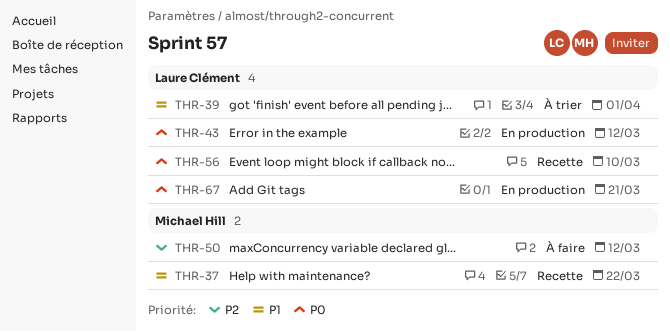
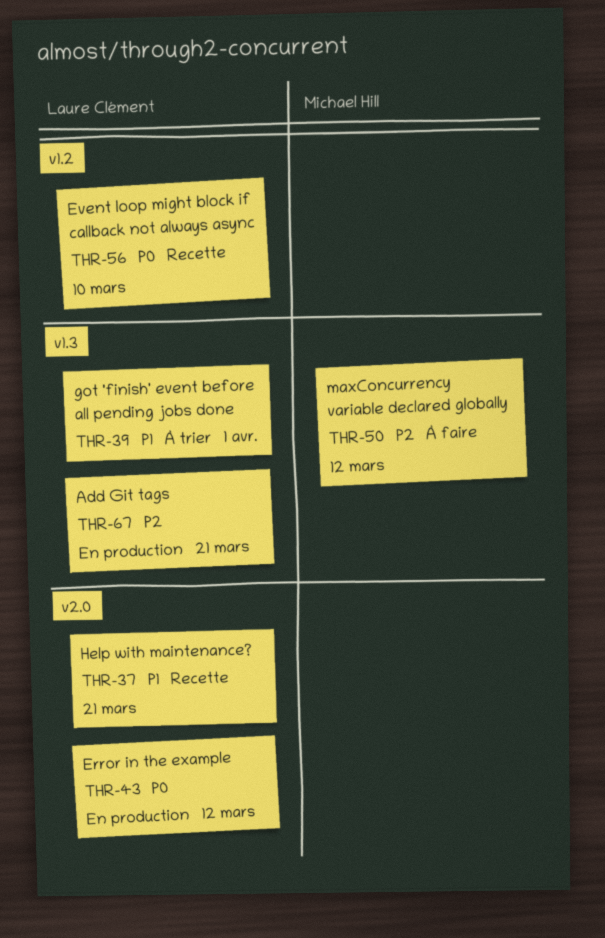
THR-37, owner: Michael Hill -> Laure Clément
THR-37, due: Mar 22 -> Mar 21
THR-67, priority: P0 -> P2

